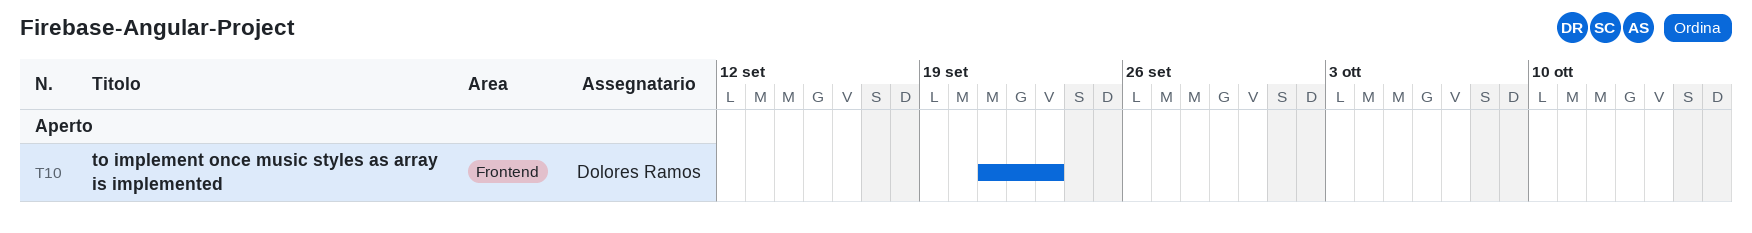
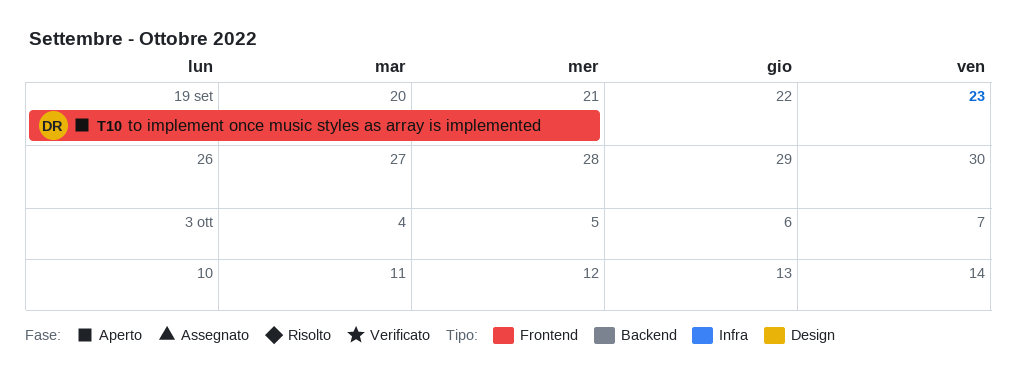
T10, start: Sep 21 -> Sep 19
T10, due: Sep 23 -> Sep 21

